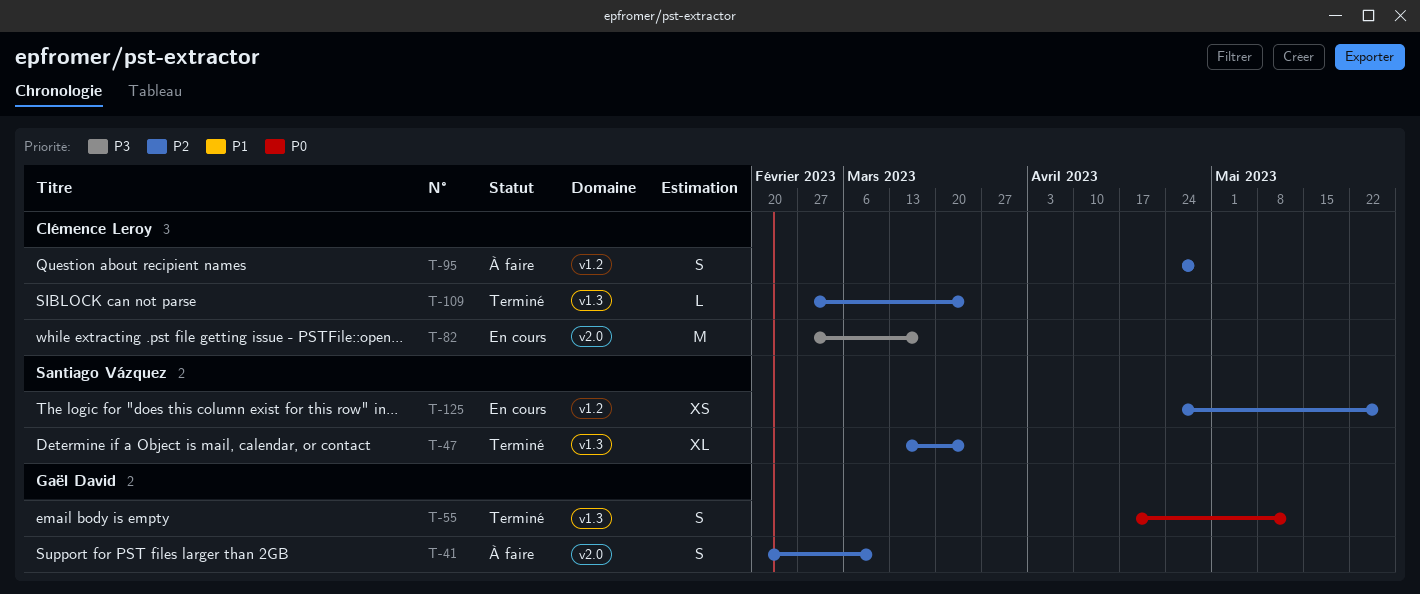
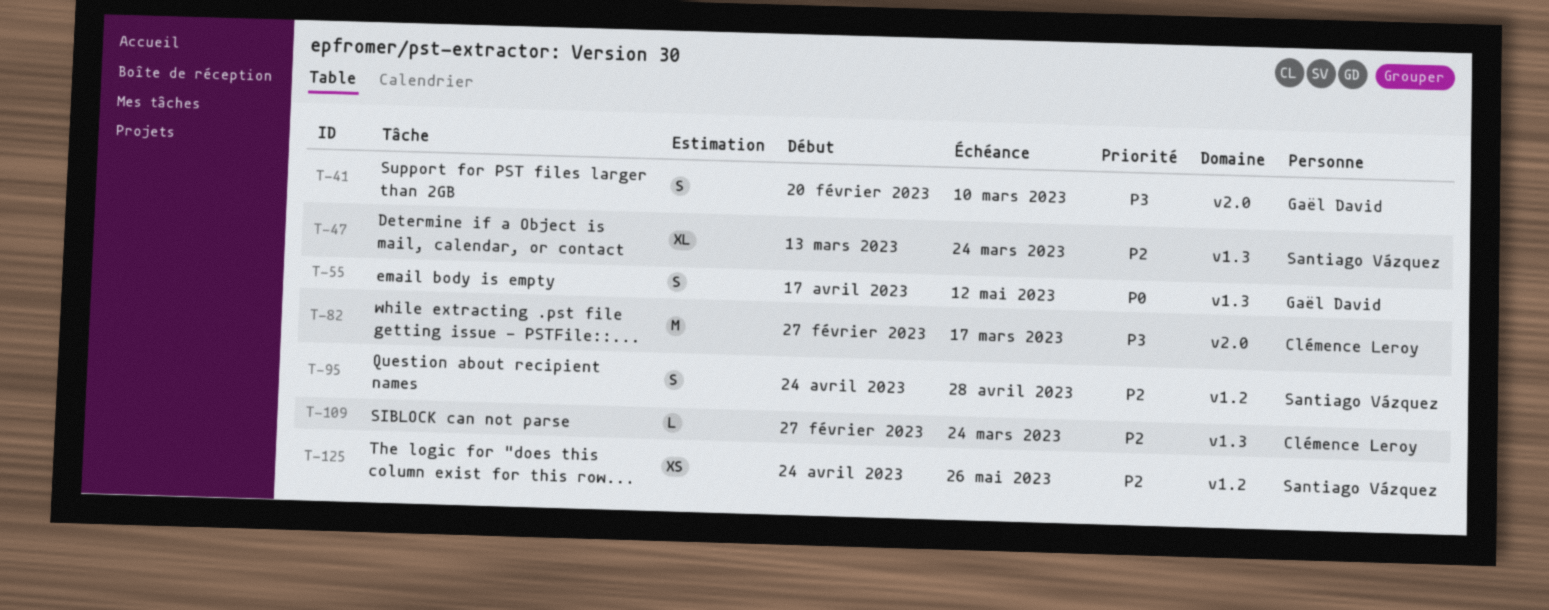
T-41, priority: P2 -> P3
T-95, owner: Clémence Leroy -> Santiago Vázquez

